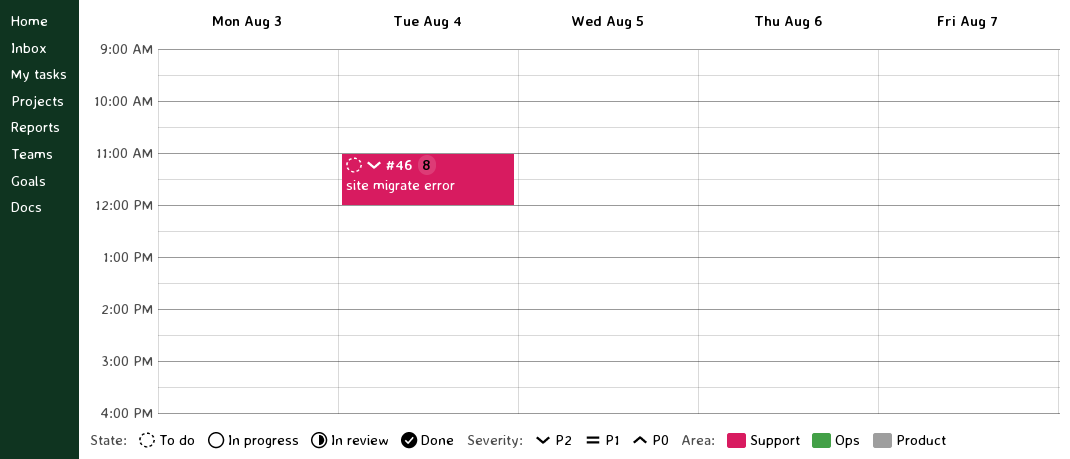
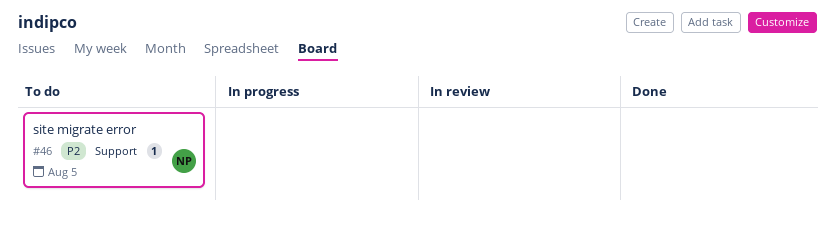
#46, estimate: 8 -> 1
#46, day: Aug 4 -> Aug 5

